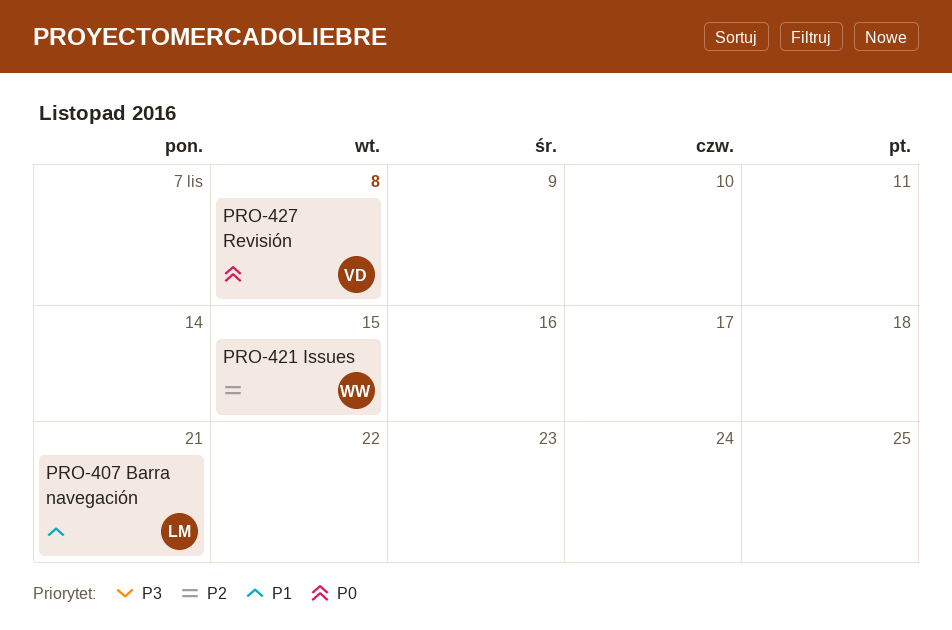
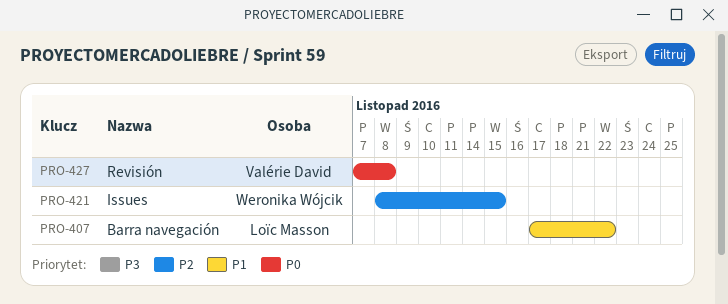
PRO-407, due: Nov 21 -> Nov 22

